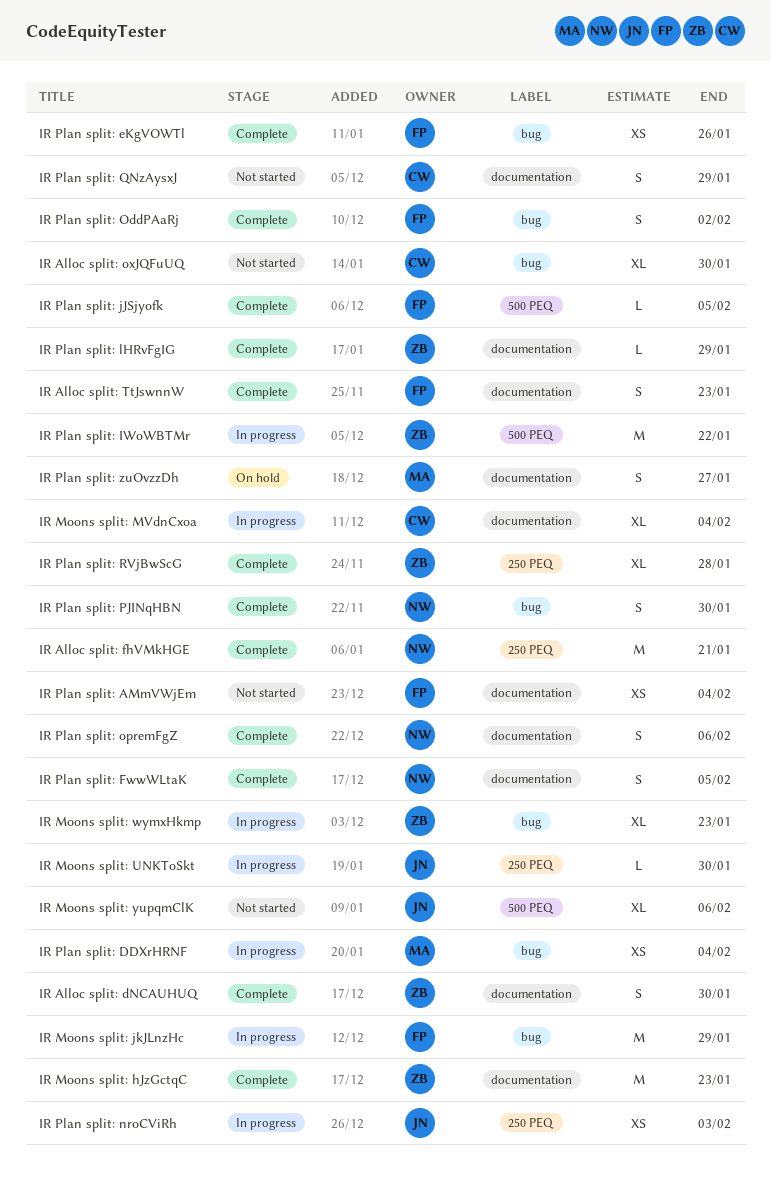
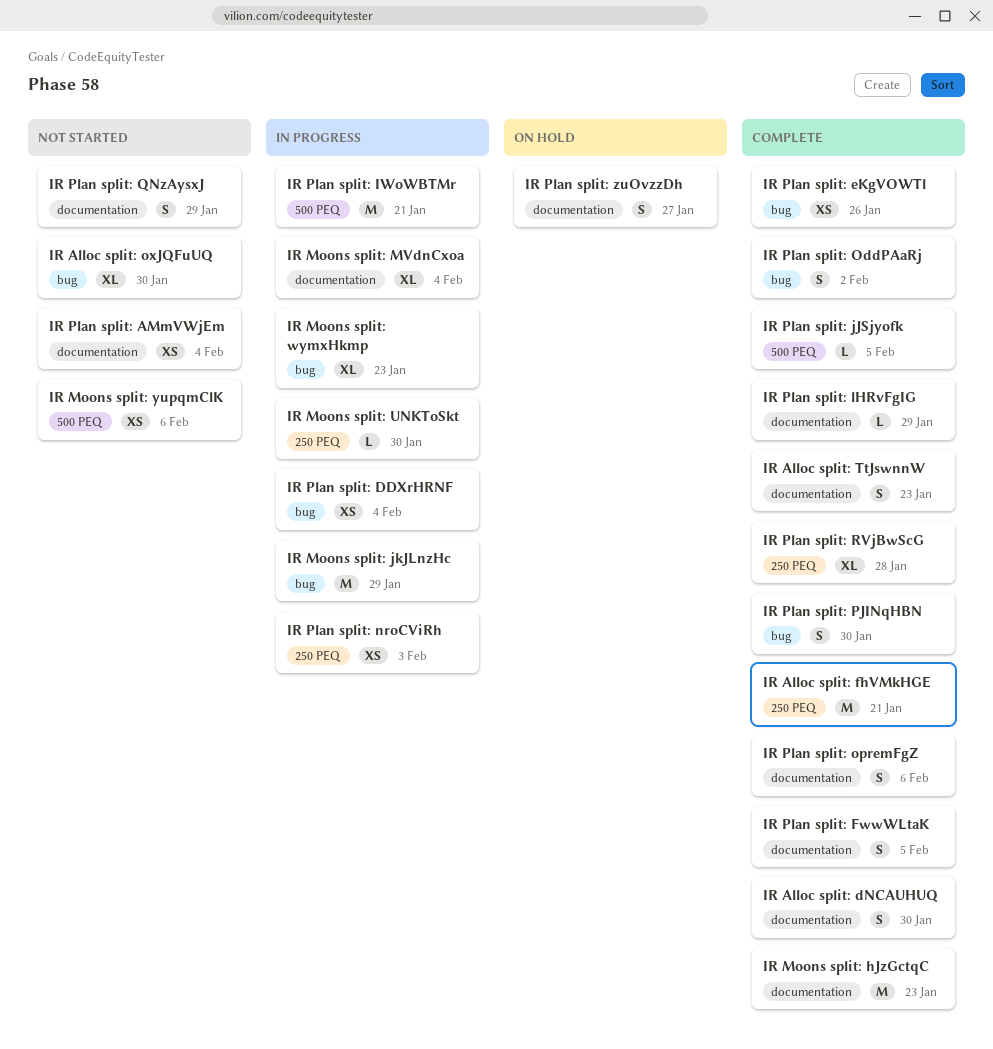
IR Moons split: yupqmClK, estimate: XL -> XS
IR Plan split: IWoWBTMr, due: Jan 22 -> Jan 21

